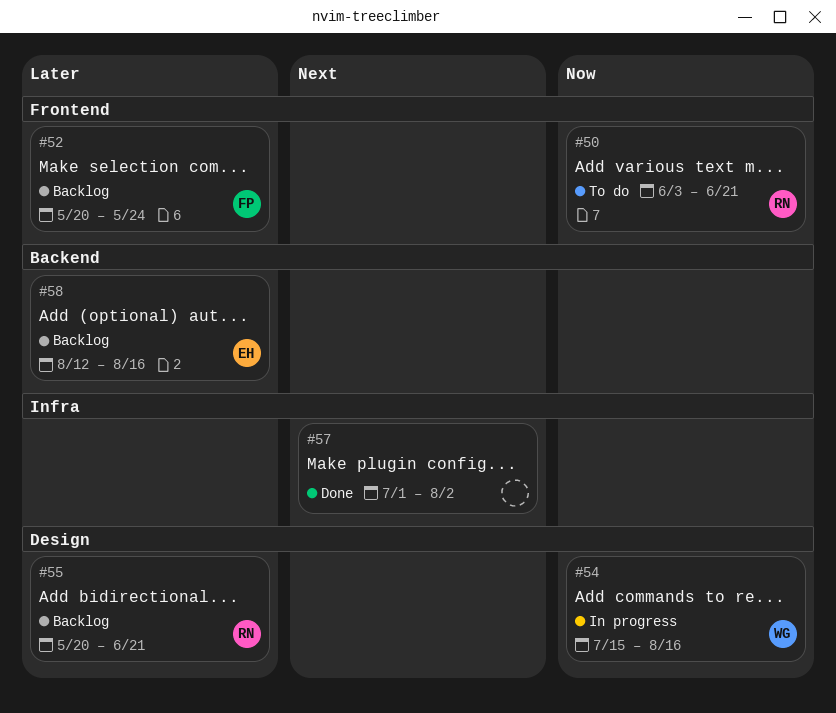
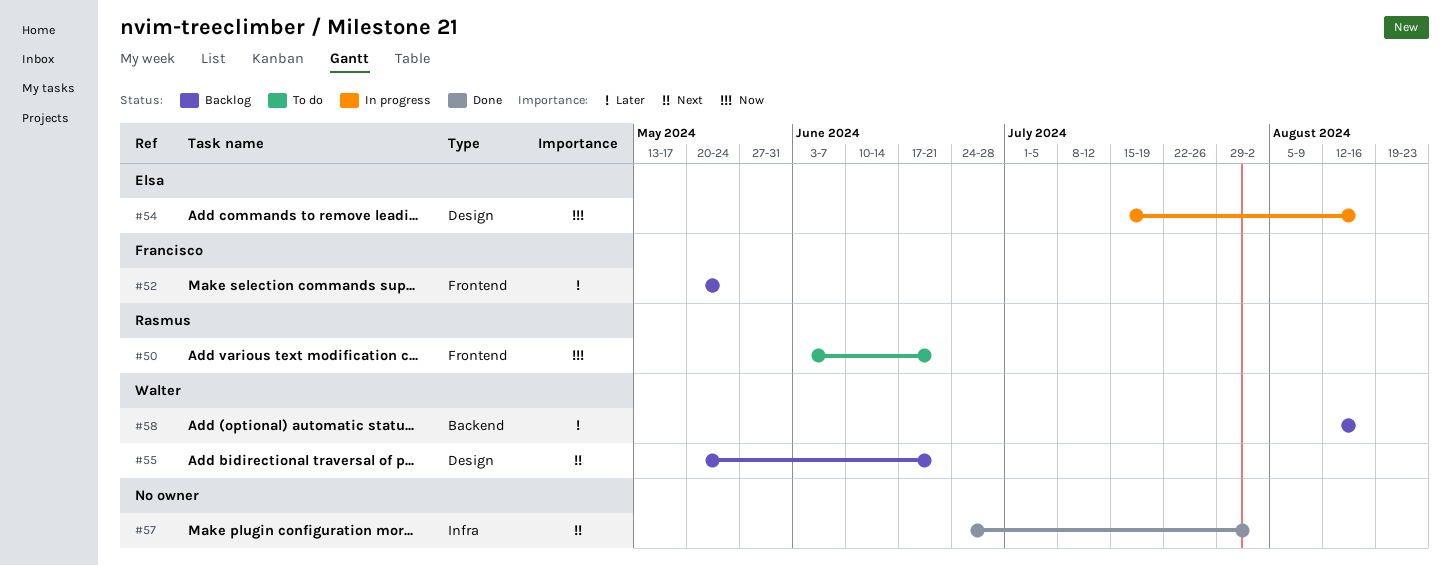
#54, owner: Walter -> Elsa
#55, owner: Rasmus -> Walter
#55, priority: Later -> Next
#57, start: Jul 1 -> Jun 24
#58, owner: Elsa -> Walter

